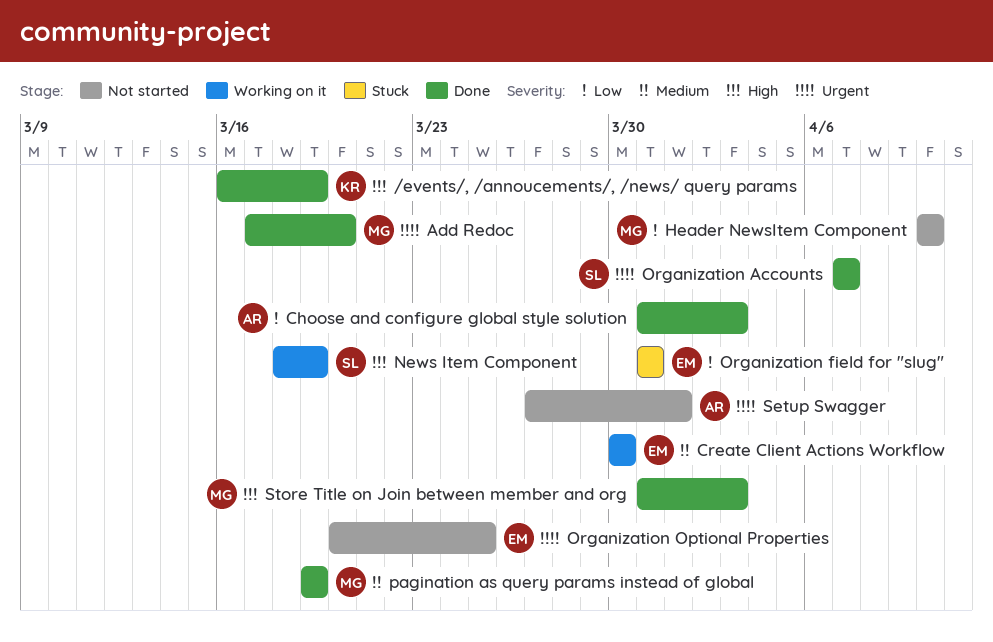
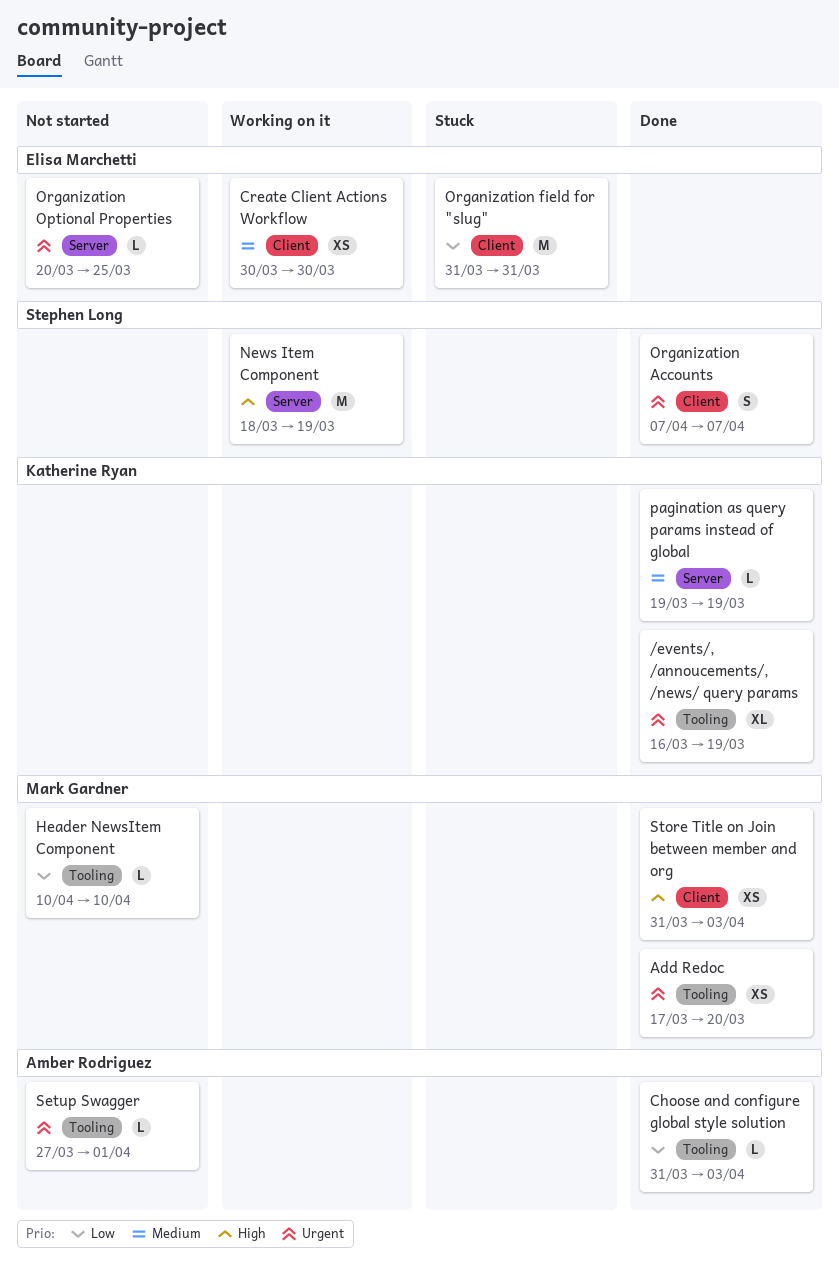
/events/, /annoucements/, /news/ query params, priority: High -> Urgent
pagination as query params instead of global, owner: Mark Gardner -> Katherine Ryan

